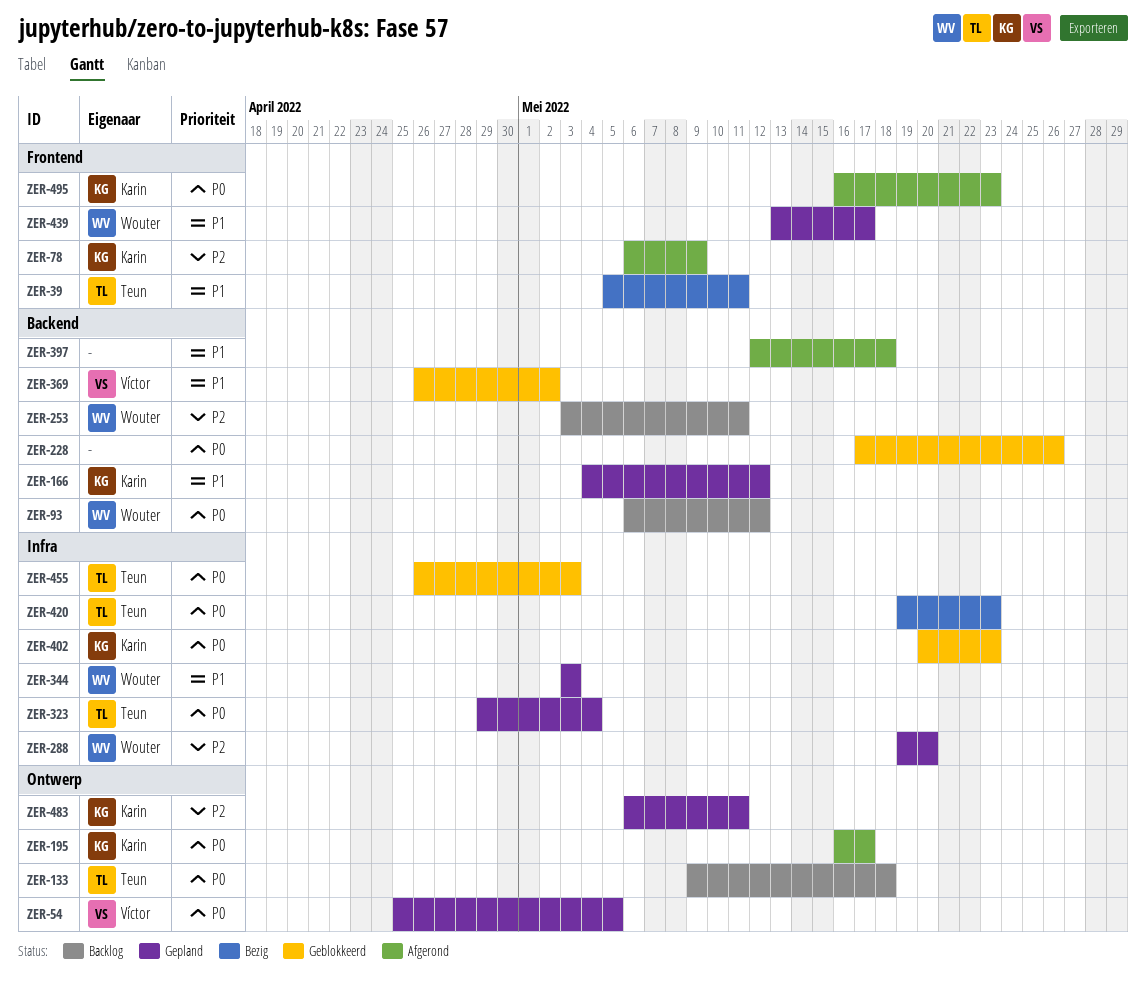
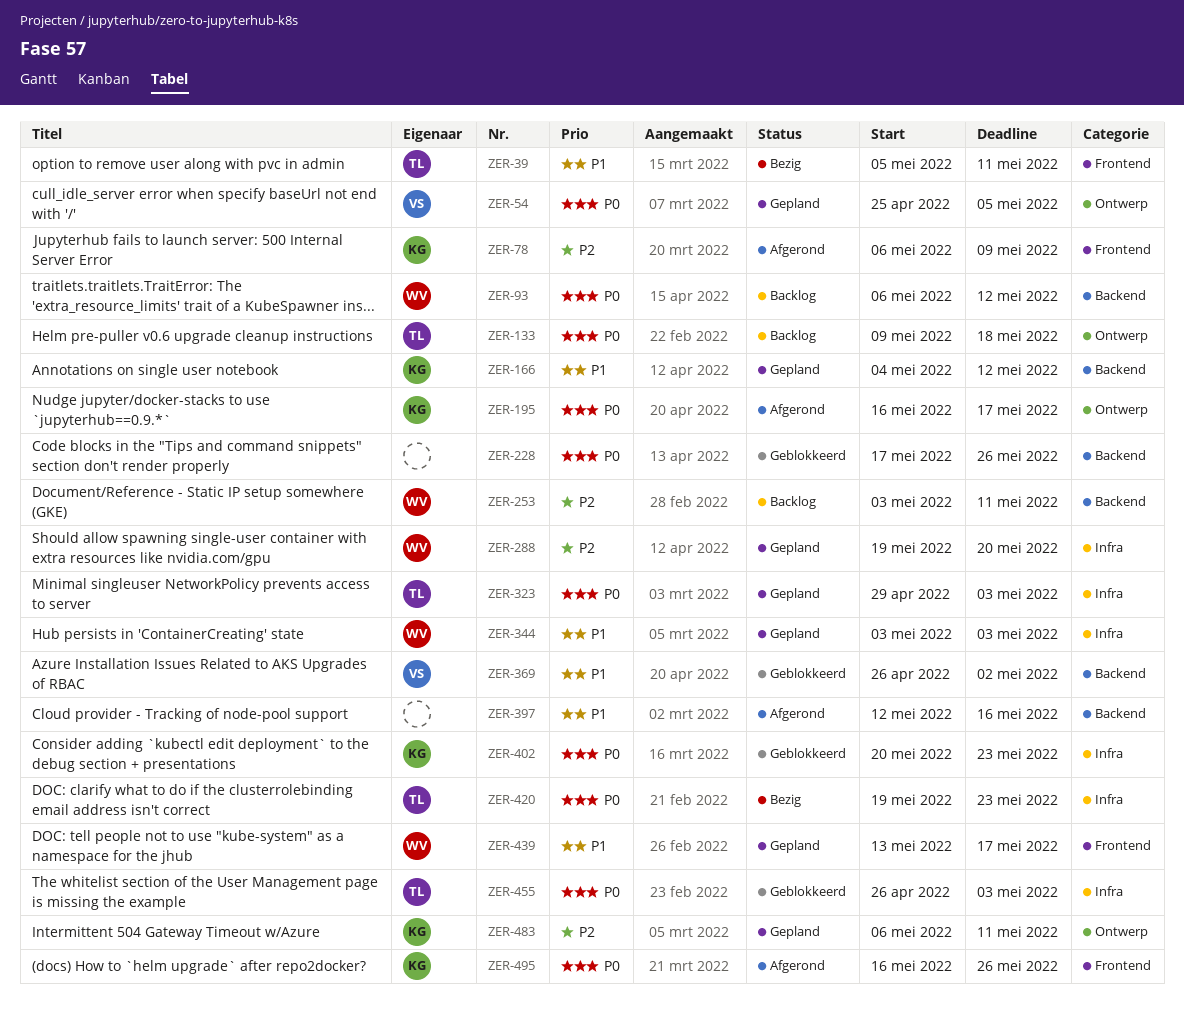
ZER-323, due: May 4 -> May 3
ZER-397, due: May 18 -> May 16
ZER-495, due: May 23 -> May 26

